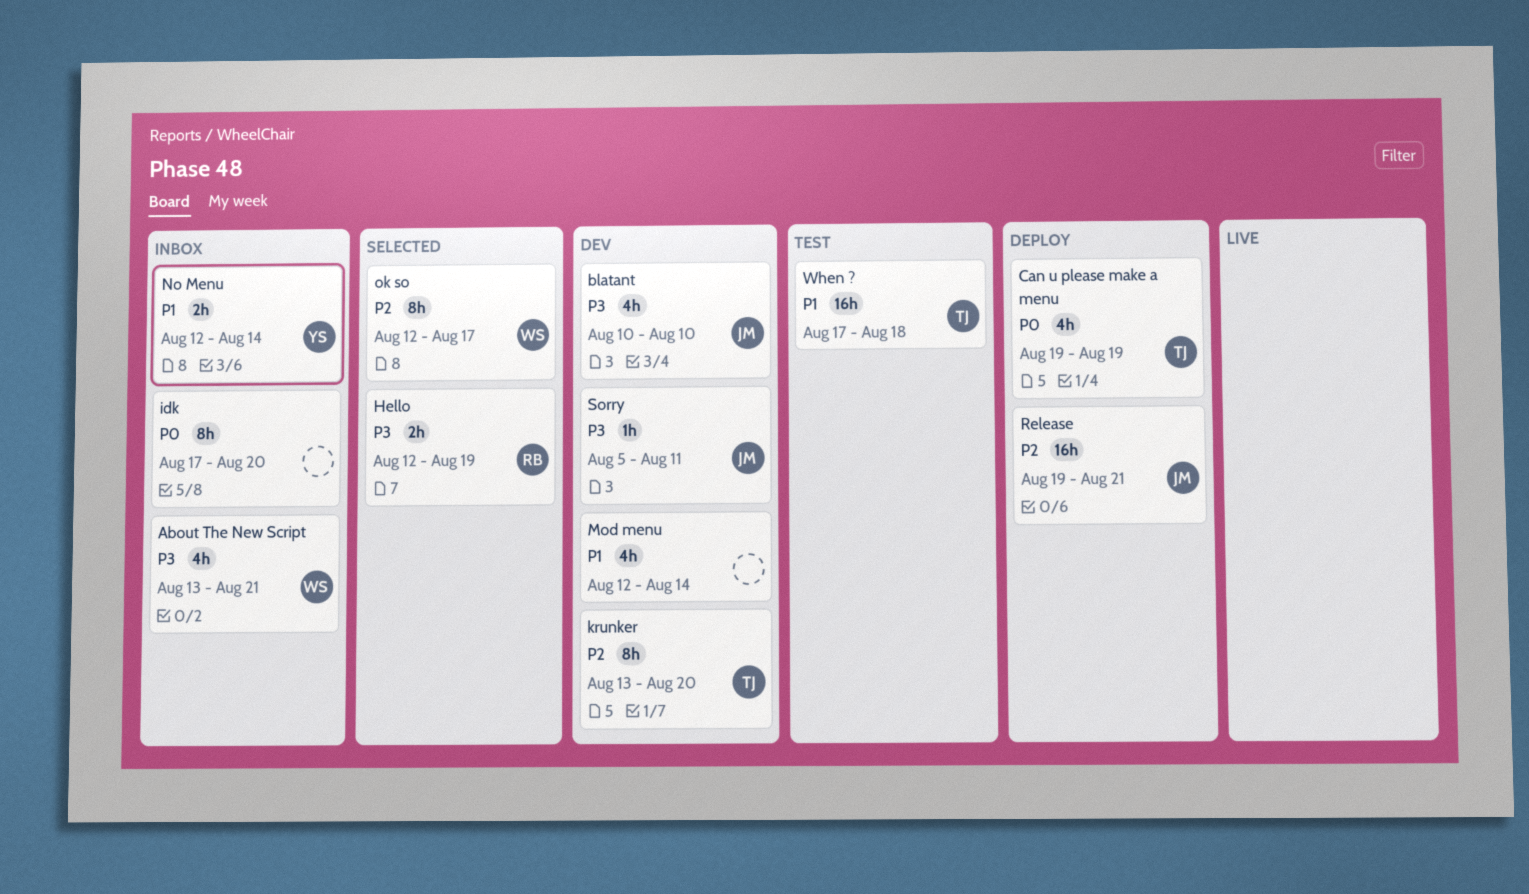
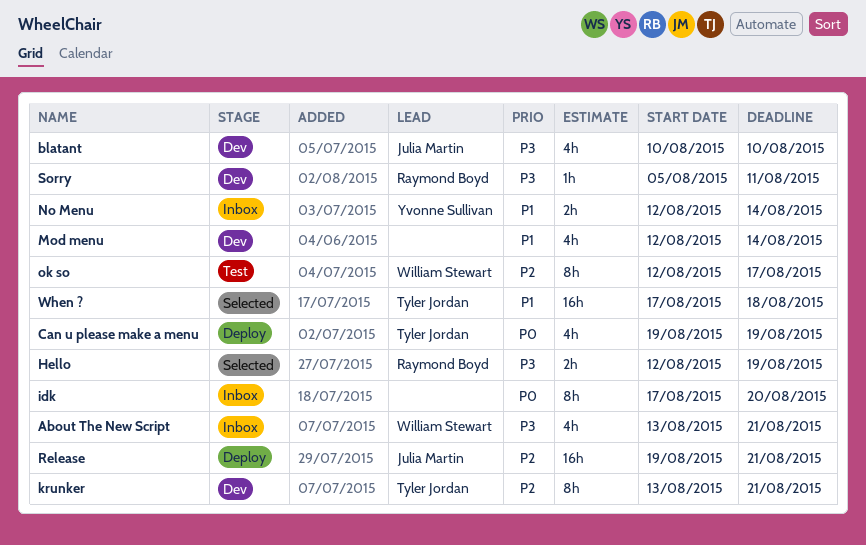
krunker, due: Aug 20 -> Aug 21
ok so, status: Selected -> Test
Sorry, owner: Julia Martin -> Raymond Boyd
When ?, status: Test -> Selected

